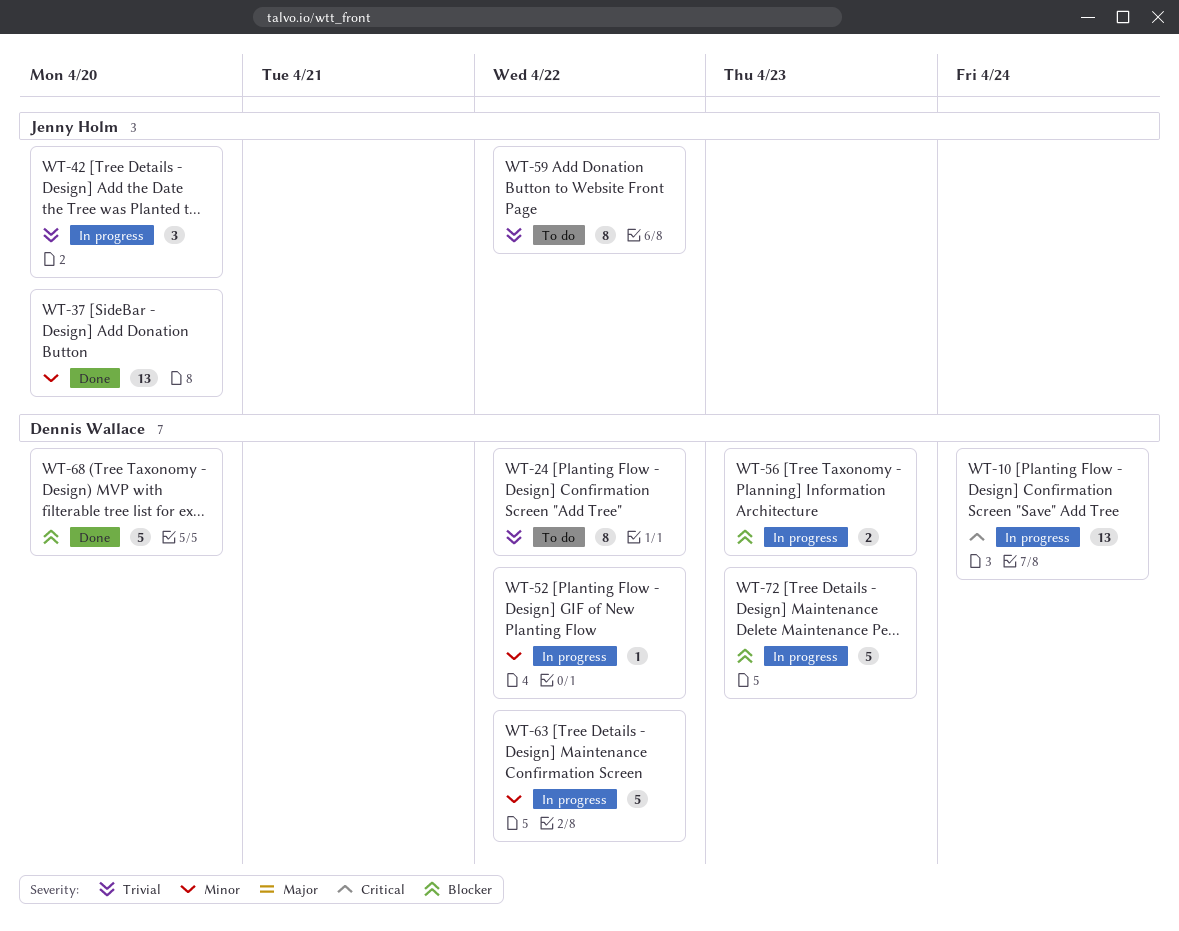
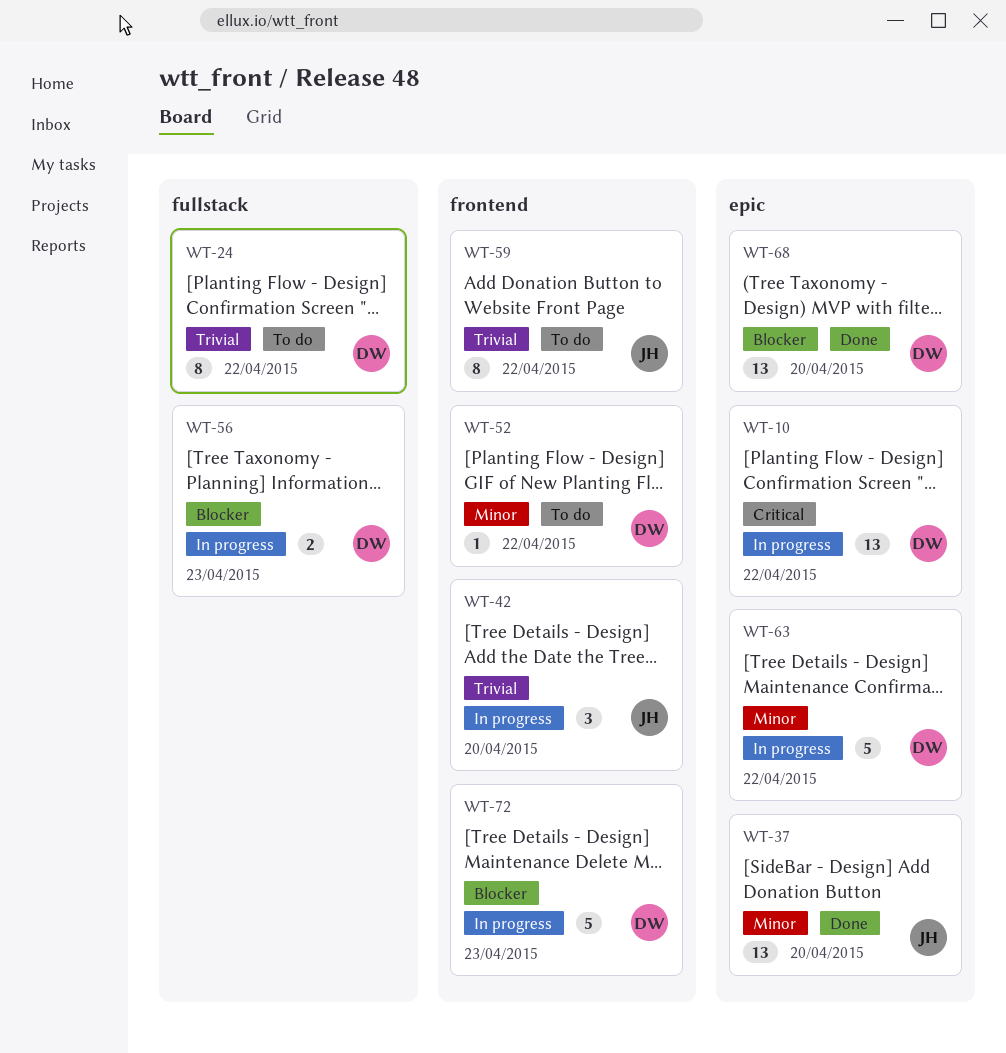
WT-10, due: Apr 24 -> Apr 22
WT-52, status: In progress -> To do
WT-68, estimate: 5 -> 13

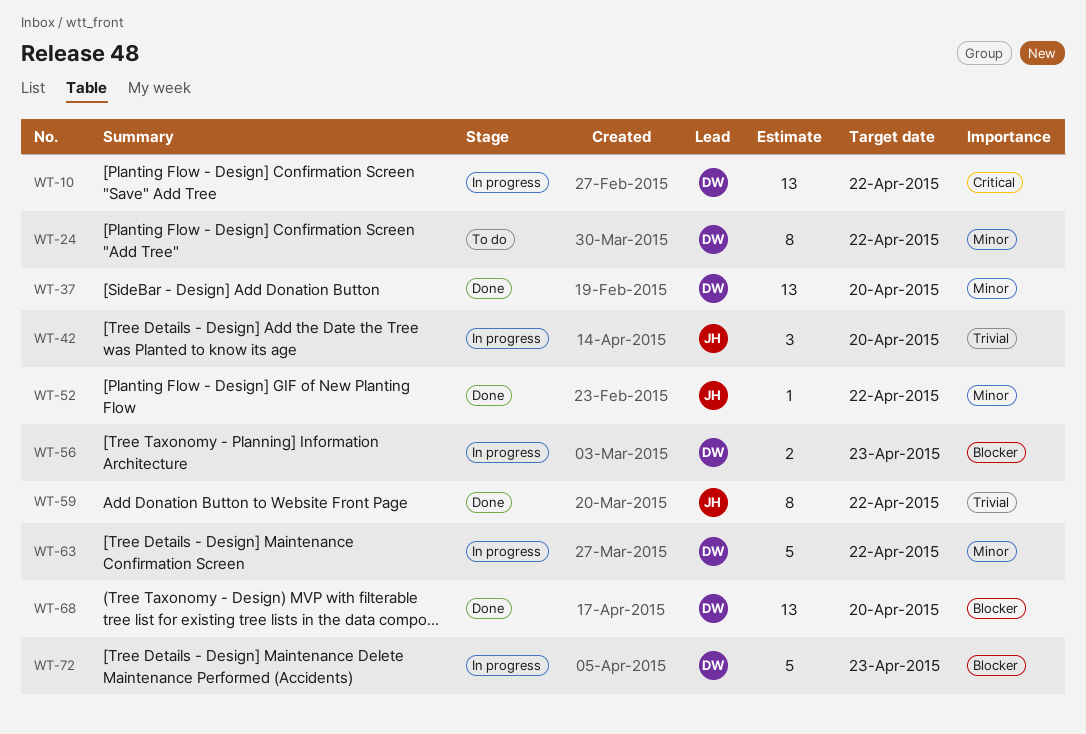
WT-24, priority: Trivial -> Minor
WT-37, owner: JH -> DW
WT-52, status: To do -> Done
WT-52, owner: DW -> JH
WT-59, status: To do -> Done

